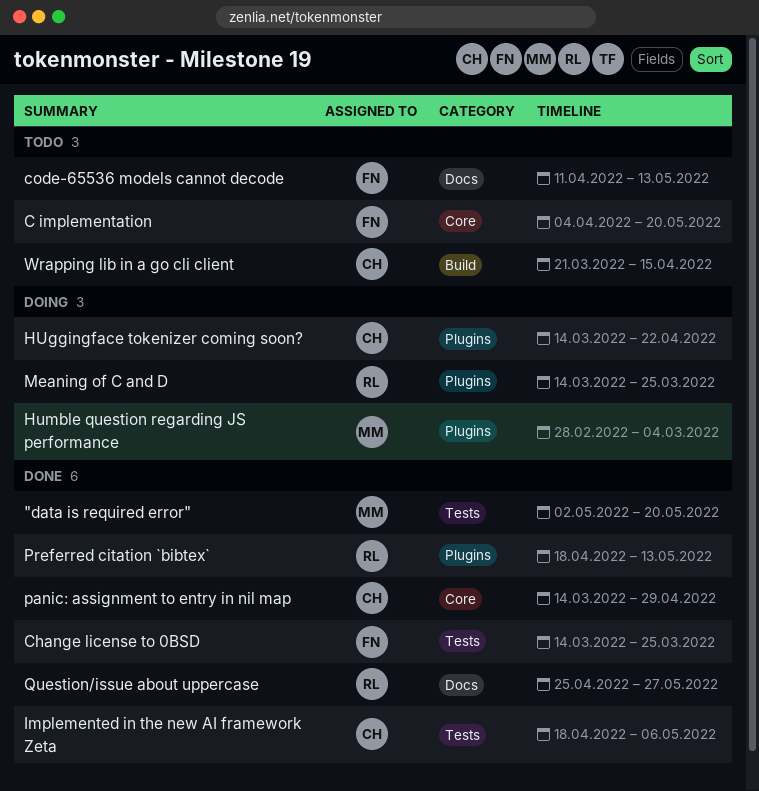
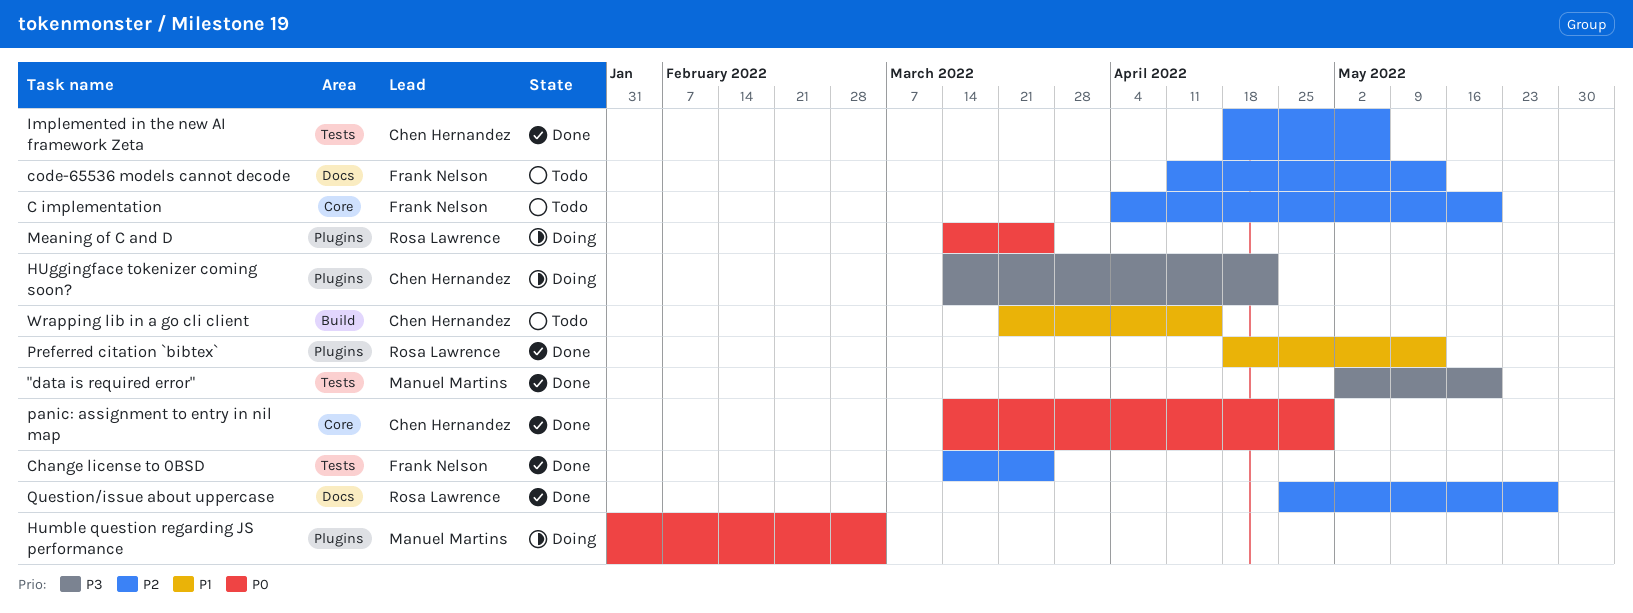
Humble question regarding JS performance, start: Feb 28 -> Jan 31

